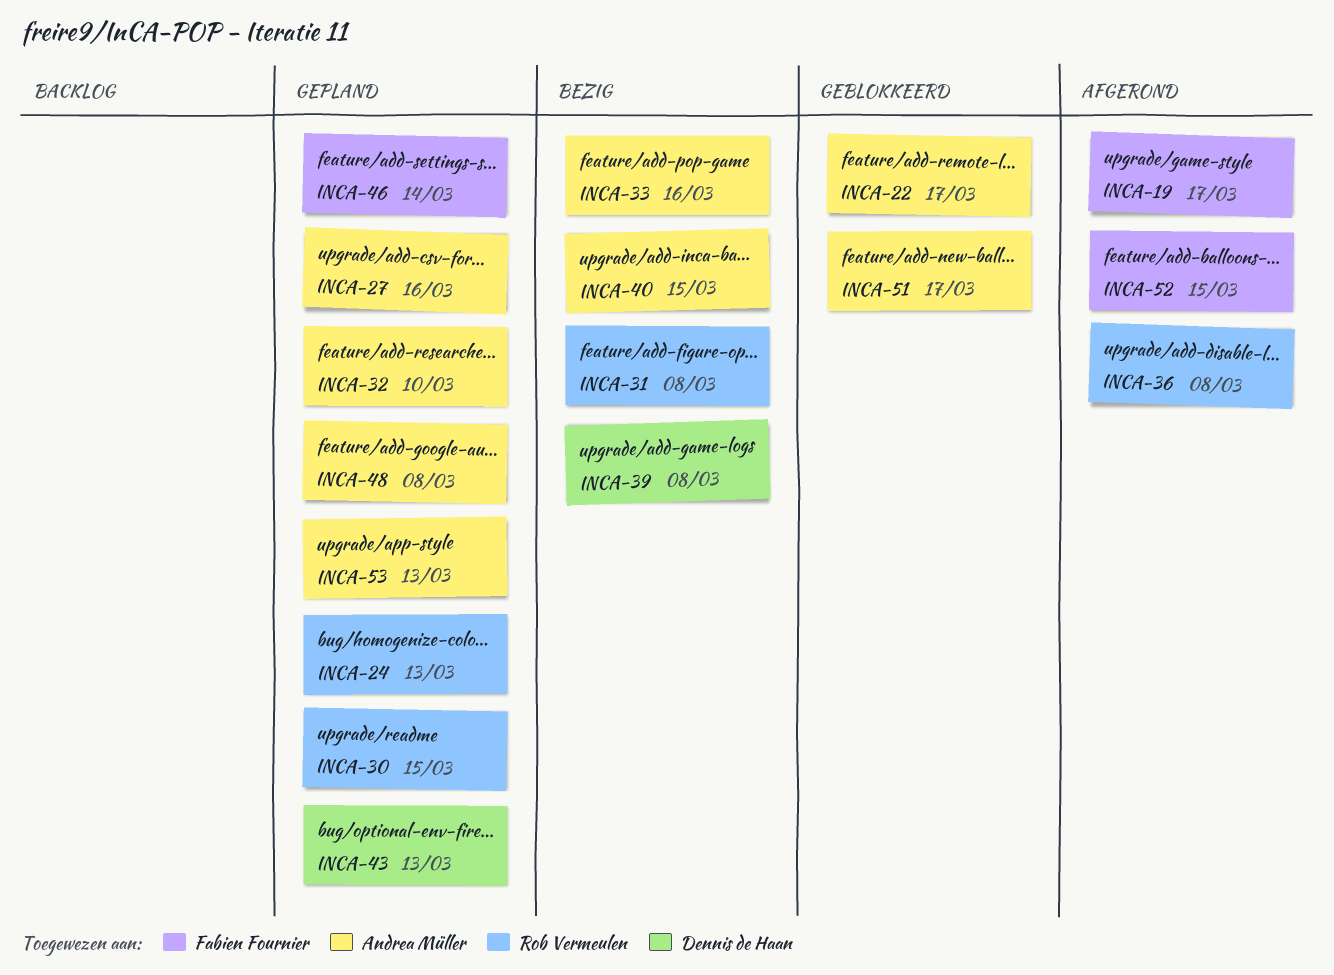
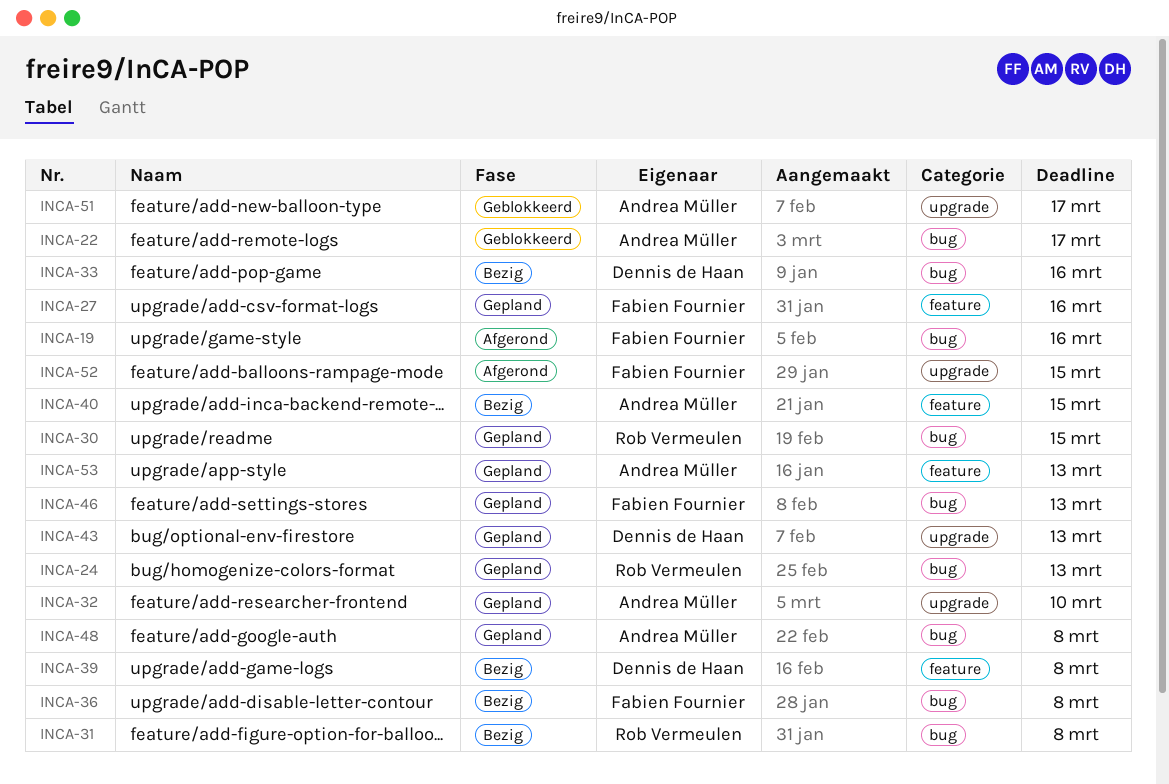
INCA-19, due: Mar 17 -> Mar 16
INCA-27, owner: Andrea Müller -> Fabien Fournier
INCA-33, owner: Andrea Müller -> Dennis de Haan
INCA-36, status: Afgerond -> Bezig
INCA-36, owner: Rob Vermeulen -> Fabien Fournier
INCA-46, due: Mar 14 -> Mar 13

